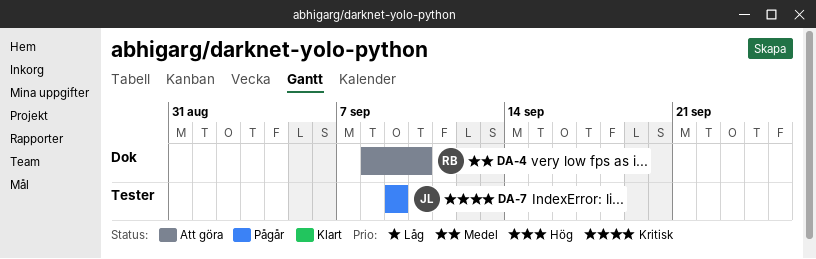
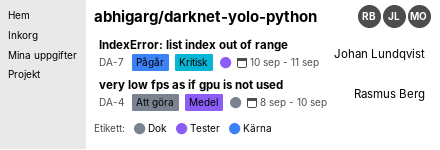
DA-7, start: Sep 9 -> Sep 10
DA-7, due: Sep 9 -> Sep 11

